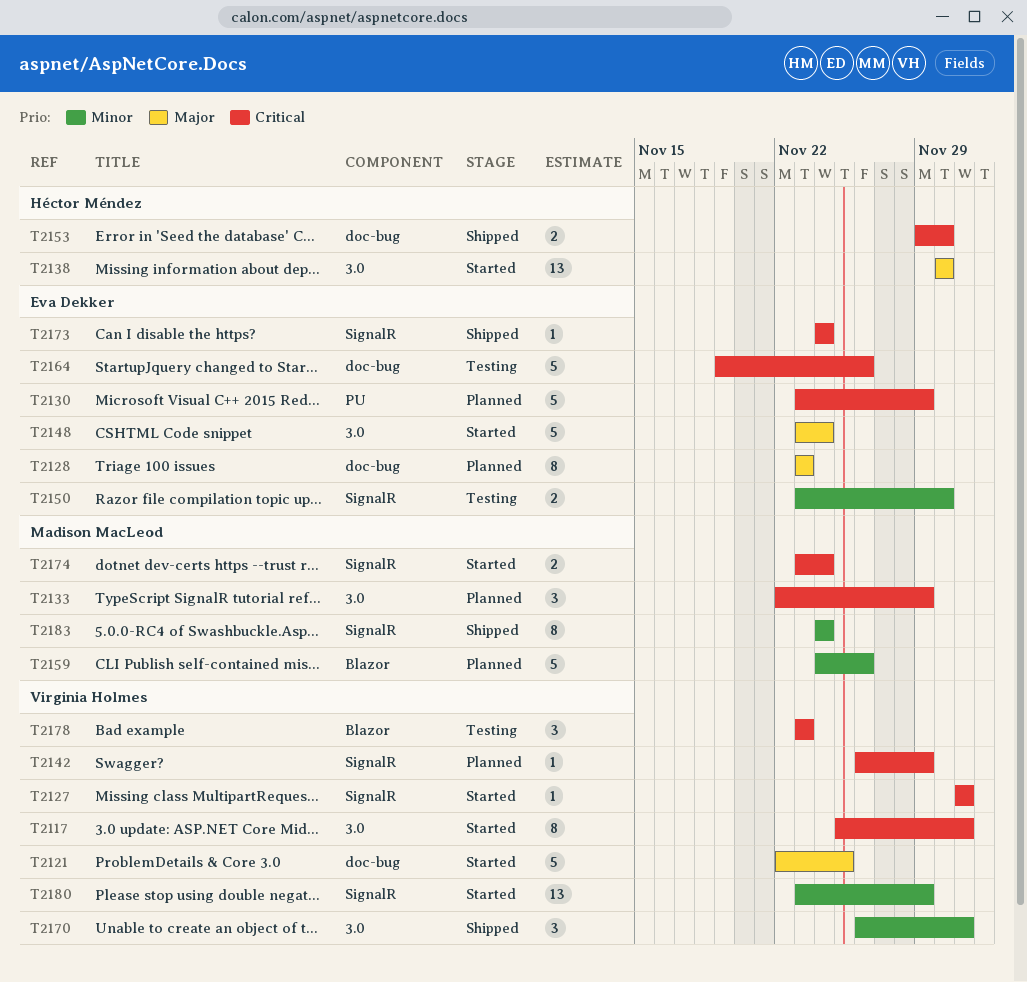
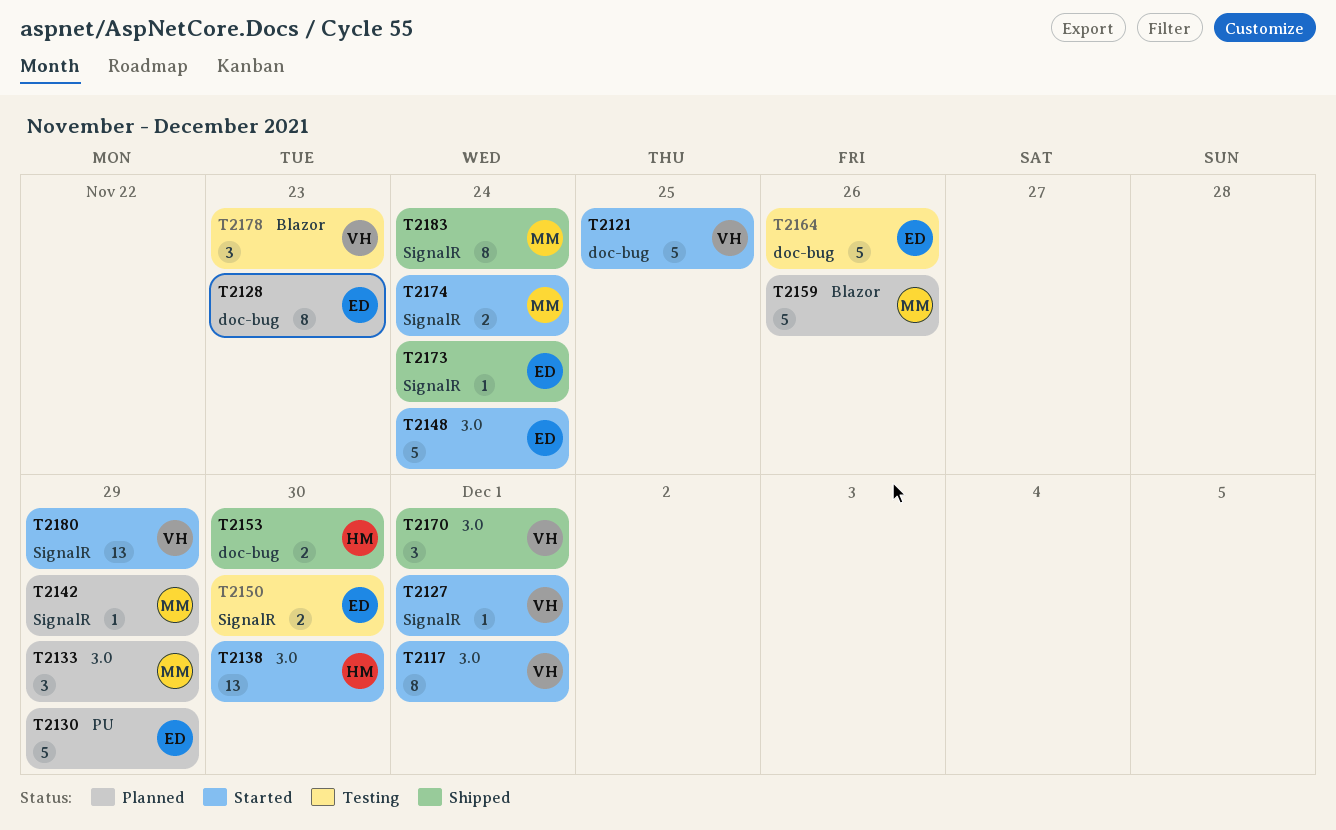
T2142, owner: Virginia Holmes -> Madison MacLeod

